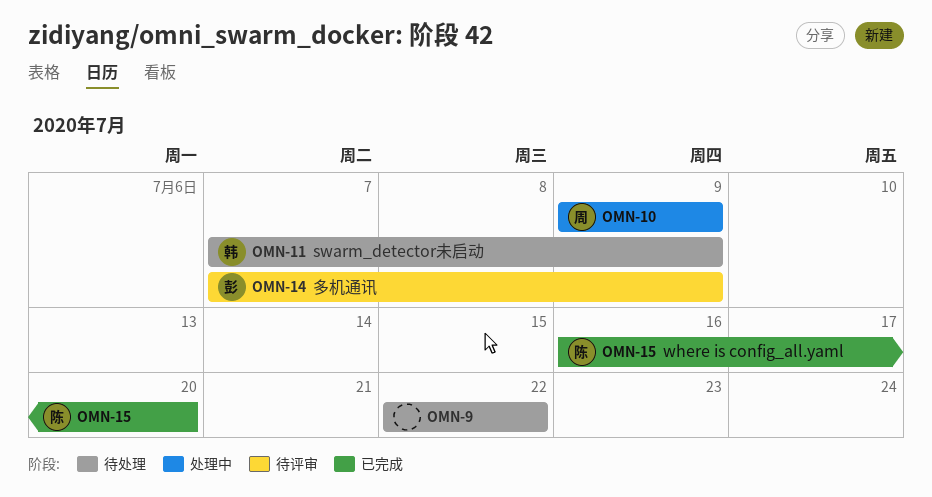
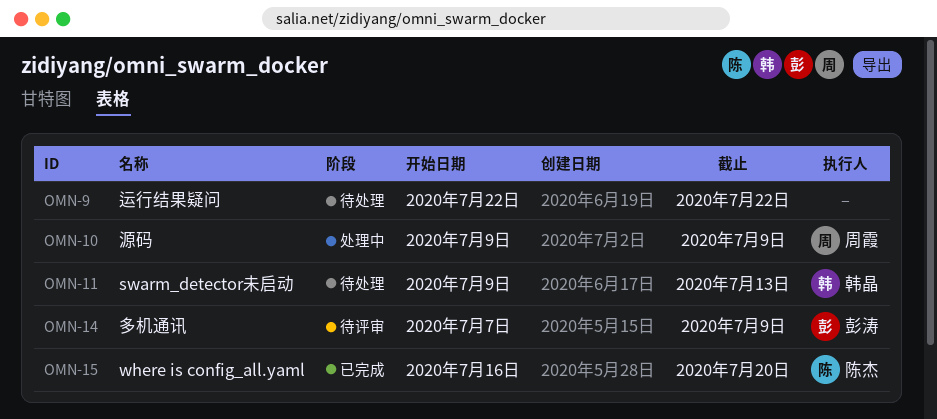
OMN-11, start: Jul 7 -> Jul 9
OMN-11, due: Jul 9 -> Jul 13

